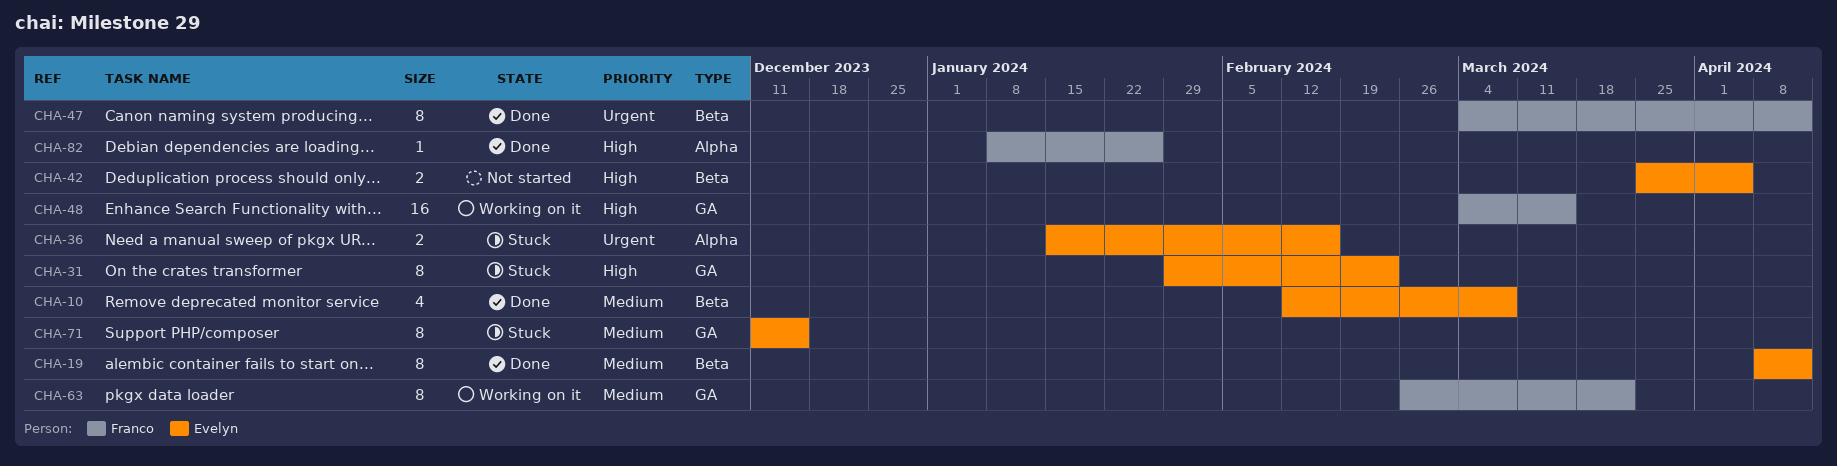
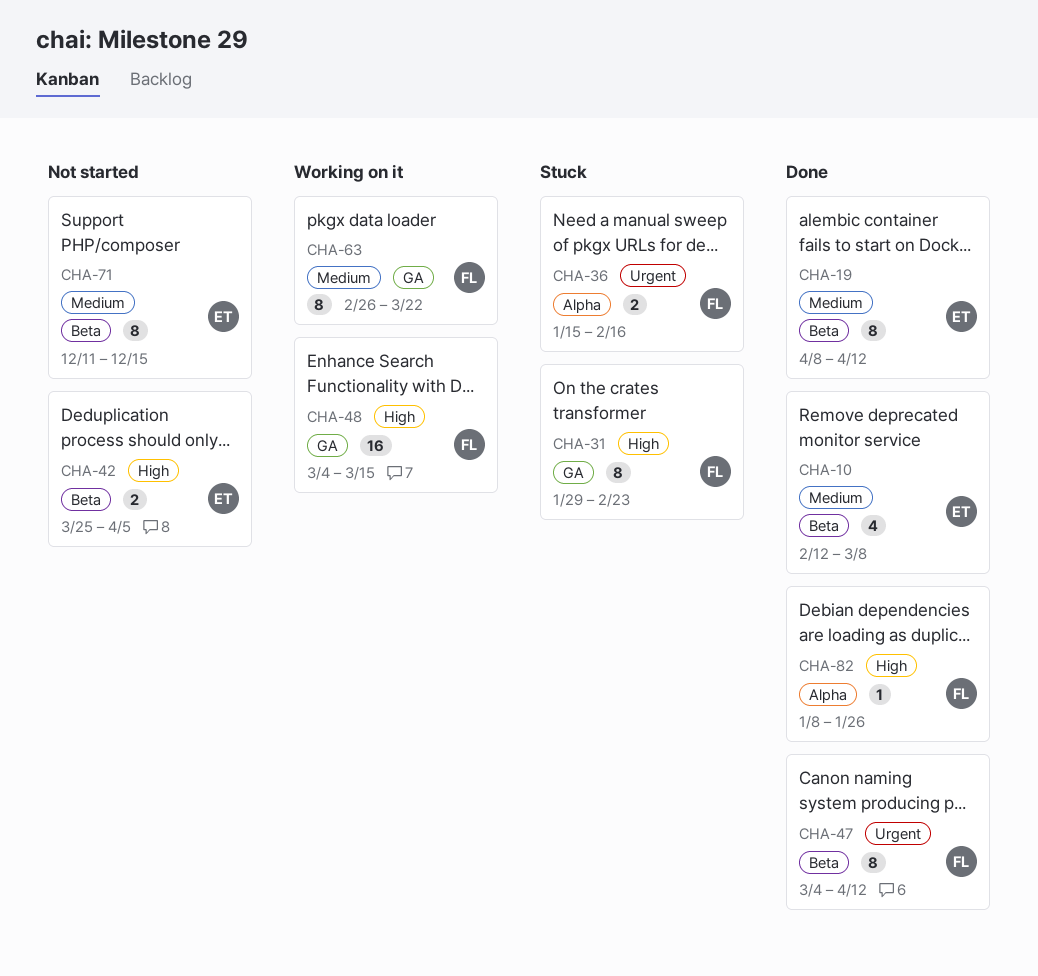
CHA-31, owner: Evelyn -> Franco
CHA-36, owner: Evelyn -> Franco
CHA-71, status: Stuck -> Not started
CHA-71, label: GA -> Beta

